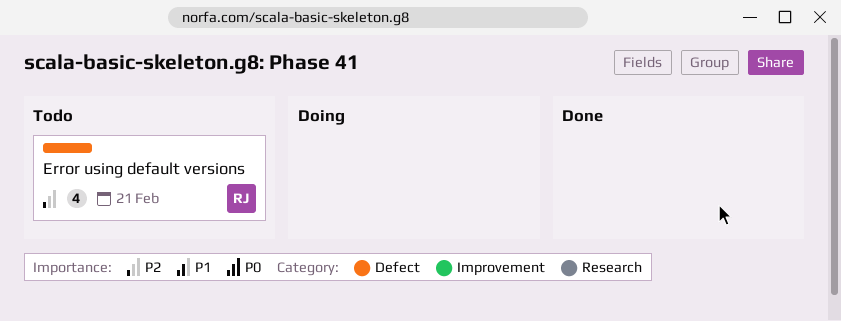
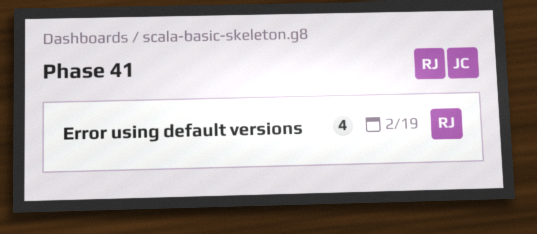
Error using default versions, due: Feb 21 -> Feb 19

